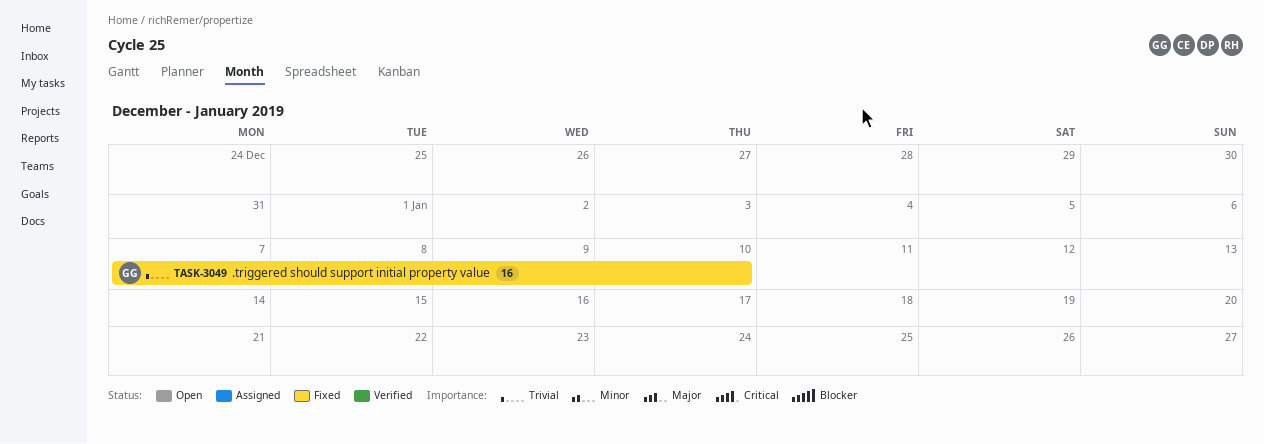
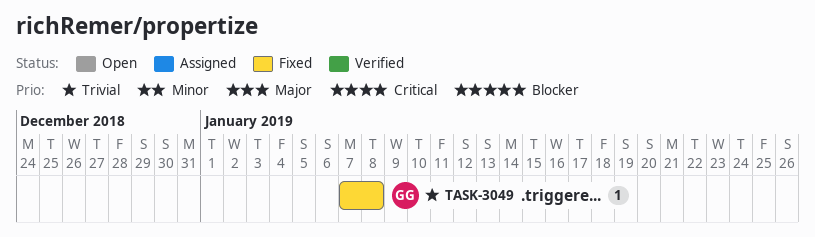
TASK-3049, estimate: 16 -> 1
TASK-3049, due: Jan 10 -> Jan 8

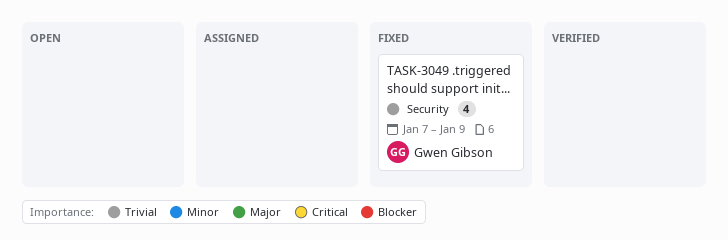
TASK-3049, estimate: 1 -> 4
TASK-3049, due: Jan 8 -> Jan 9

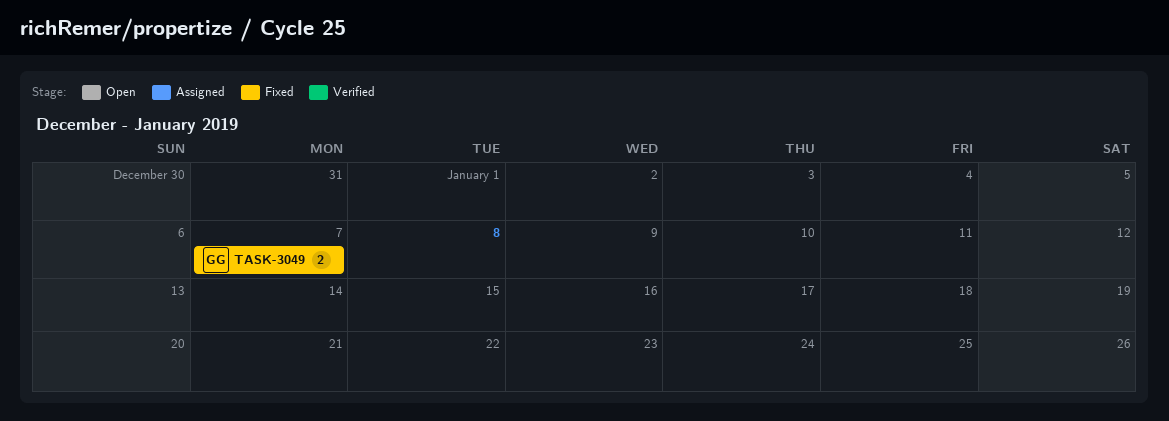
TASK-3049, estimate: 4 -> 2
TASK-3049, due: Jan 9 -> Jan 7

